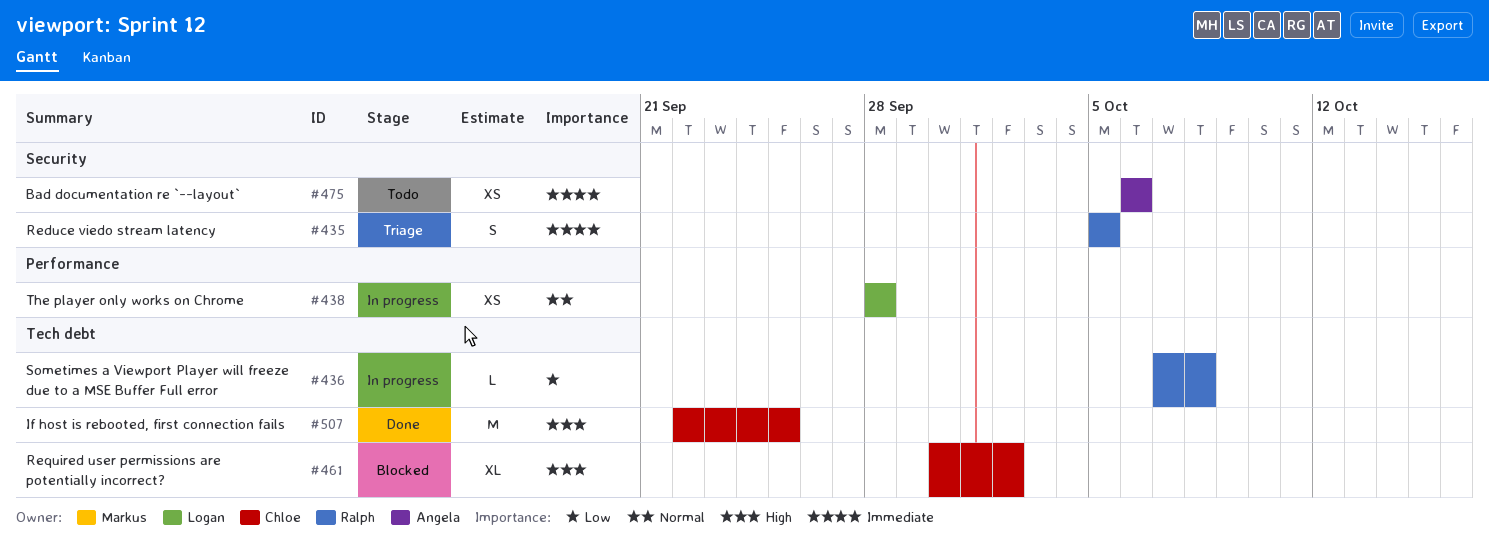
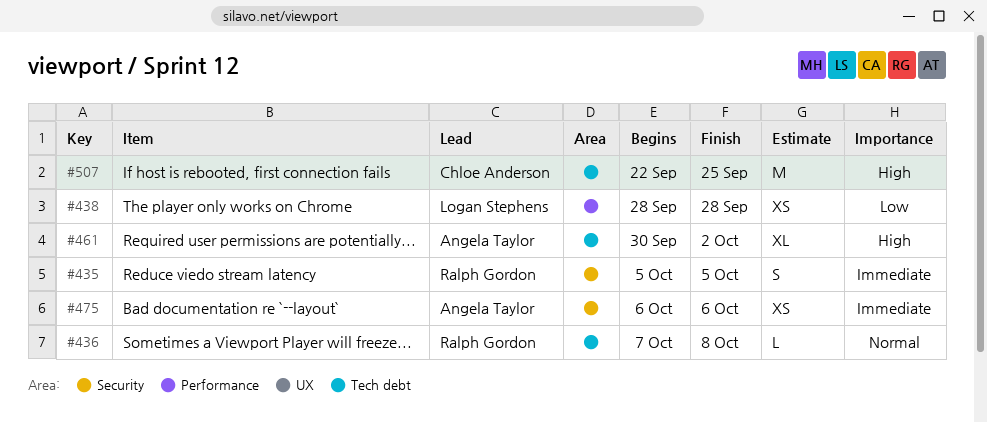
#436, priority: Low -> Normal
#438, priority: Normal -> Low
#461, owner: Chloe Anderson -> Angela Taylor

